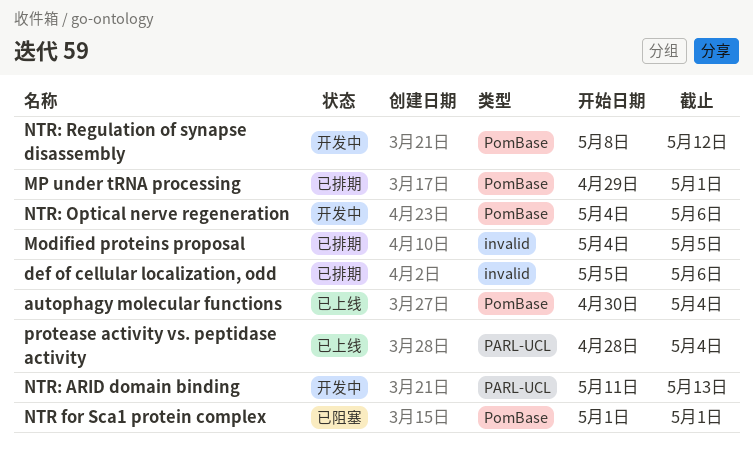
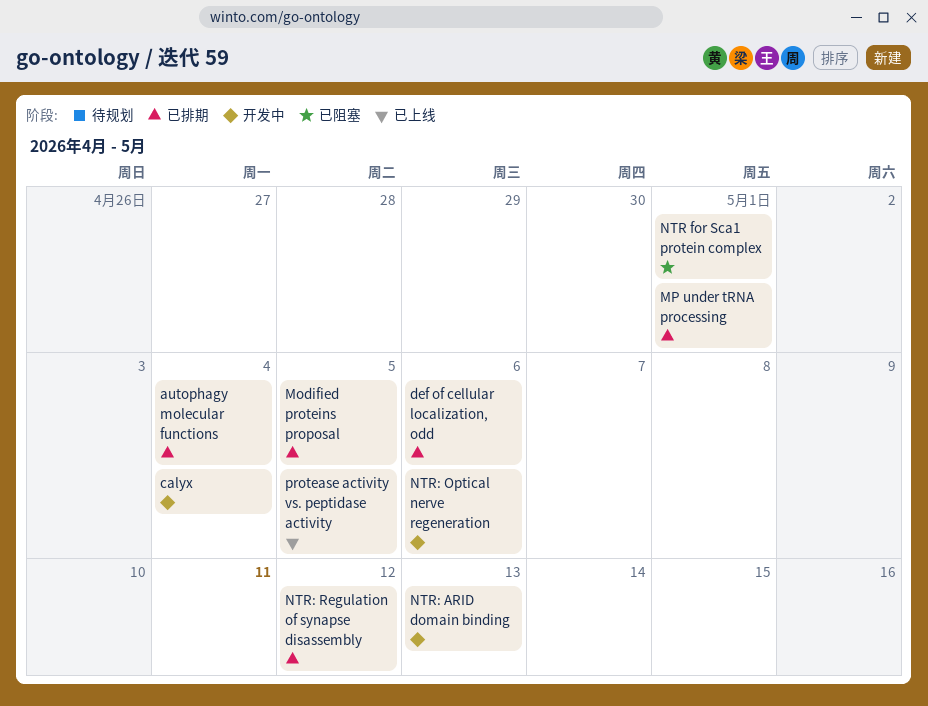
autophagy molecular functions, status: 已上线 -> 已排期
calyx: none -> present
NTR: Regulation of synapse disassembly, status: 开发中 -> 已排期
protease activity vs. peptidase activity, due: May 4 -> May 5

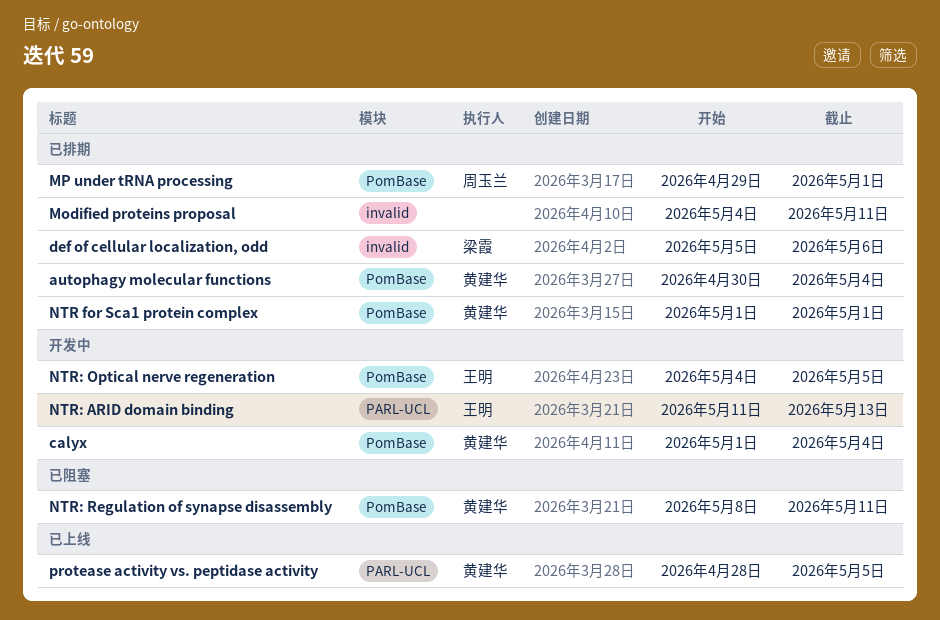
Modified proteins proposal, due: May 5 -> May 11
NTR for Sca1 protein complex, status: 已阻塞 -> 已排期
NTR: Optical nerve regeneration, due: May 6 -> May 5
NTR: Regulation of synapse disassembly, status: 已排期 -> 已阻塞
NTR: Regulation of synapse disassembly, due: May 12 -> May 11

